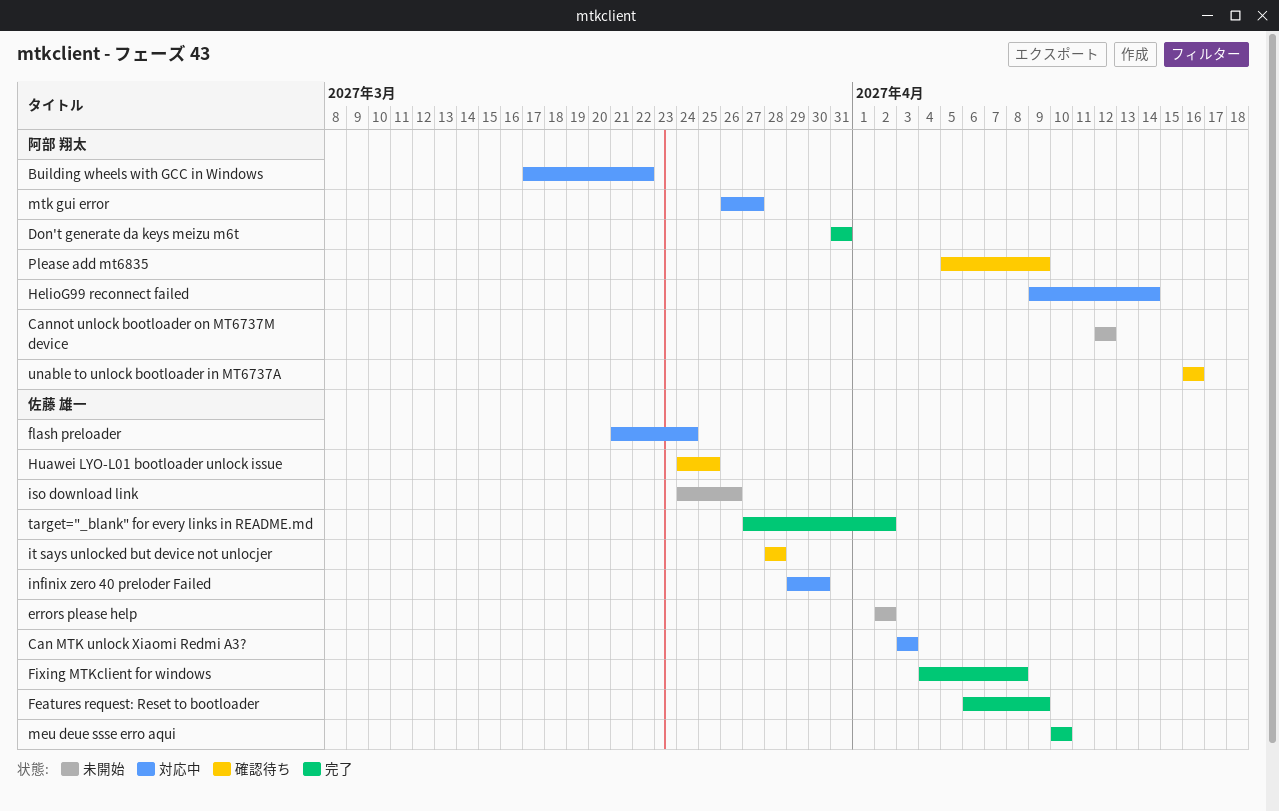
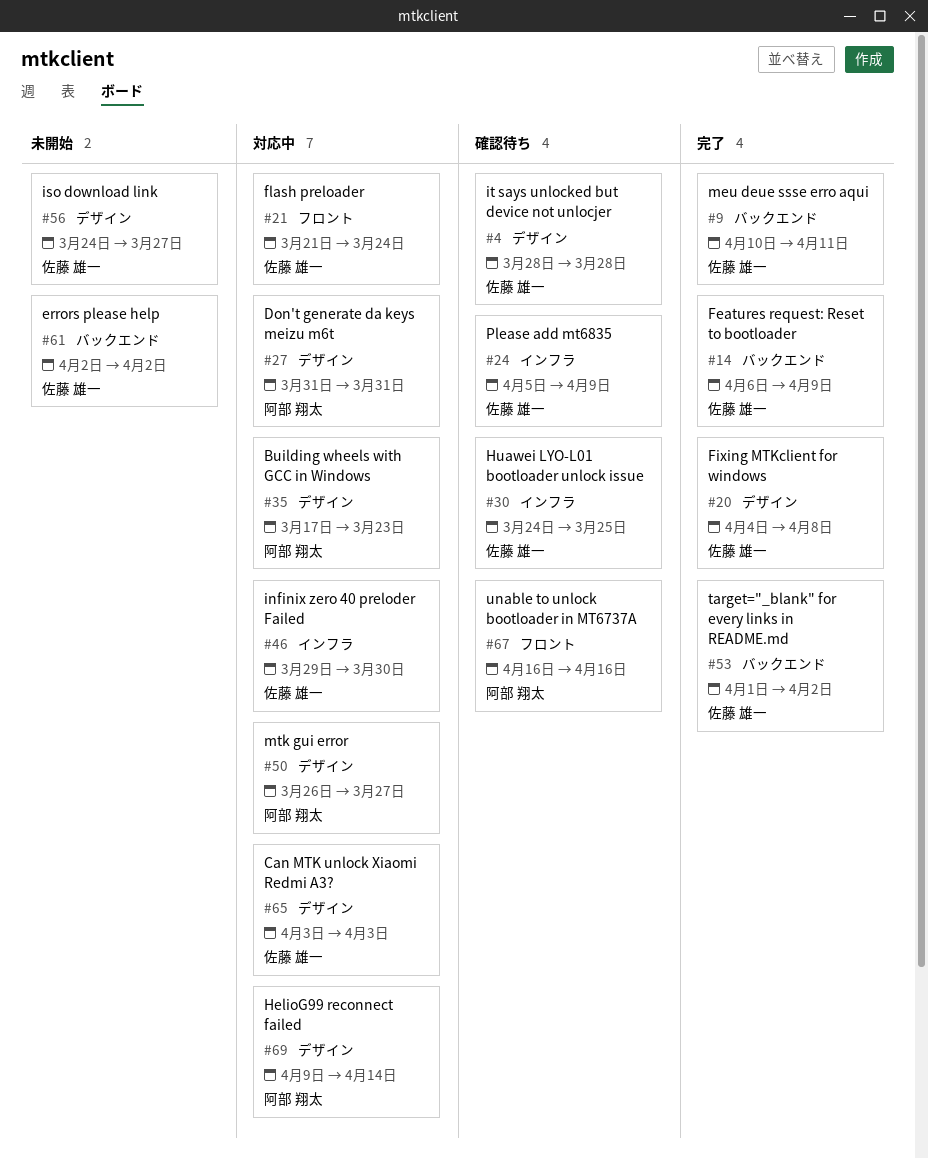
Building wheels with GCC in Windows, due: Mar 22 -> Mar 23
Cannot unlock bootloader on MT6737M device: present -> none
Don't generate da keys meizu m6t, status: 完了 -> 対応中
iso download link, due: Mar 26 -> Mar 27
meu deue ssse erro aqui, due: Apr 10 -> Apr 11
Please add mt6835, owner: 阿部 翔太 -> 佐藤 雄一
target="_blank" for every links in README.md, start: Mar 27 -> Apr 1

